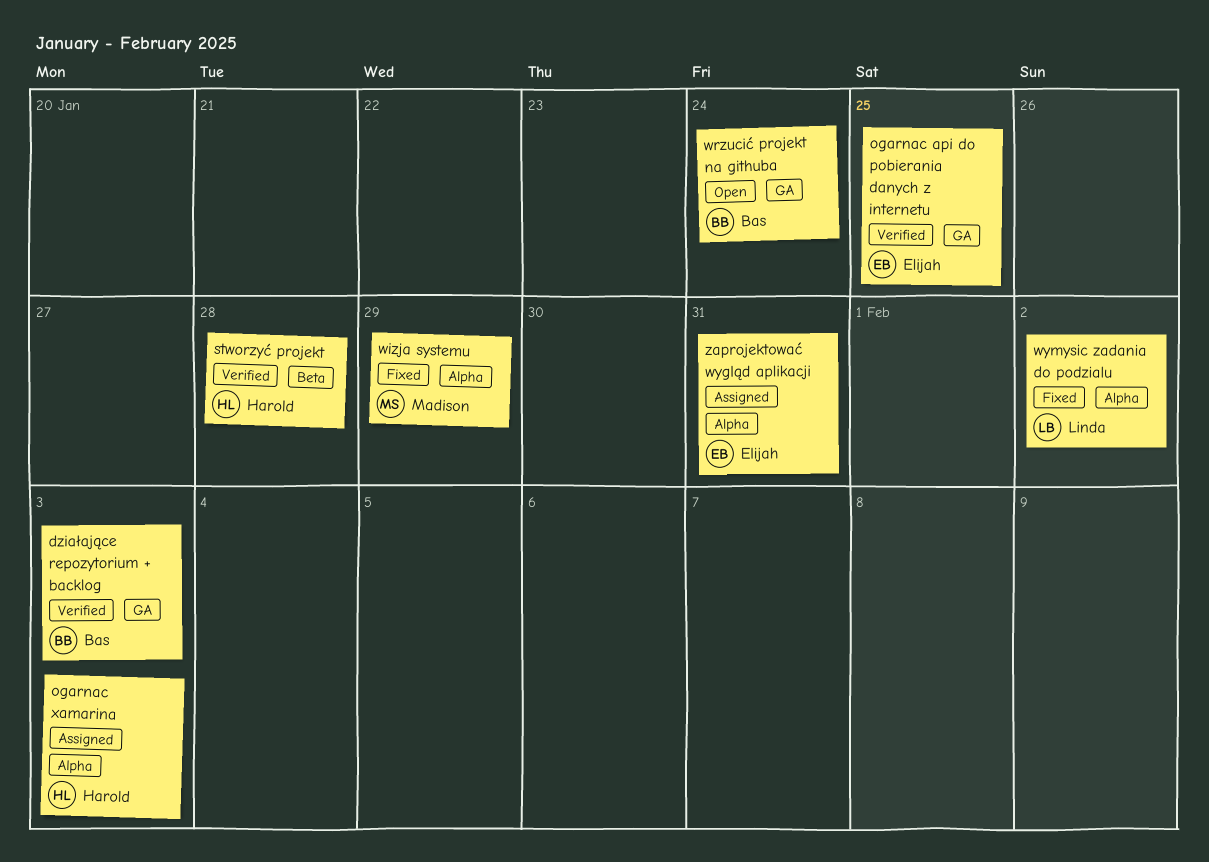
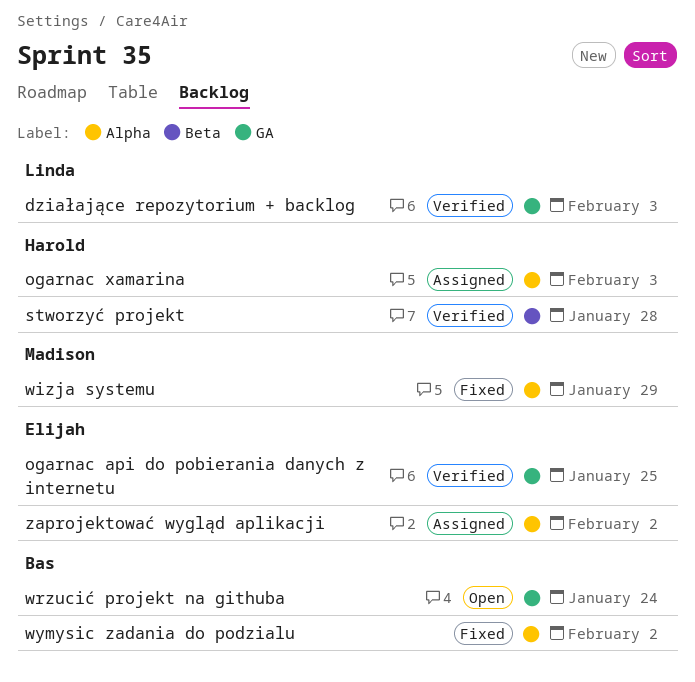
działające repozytorium + backlog, owner: Bas -> Linda
wymysic zadania do podzialu, owner: Linda -> Bas
zaprojektować wygląd aplikacji, due: Jan 31 -> Feb 2

